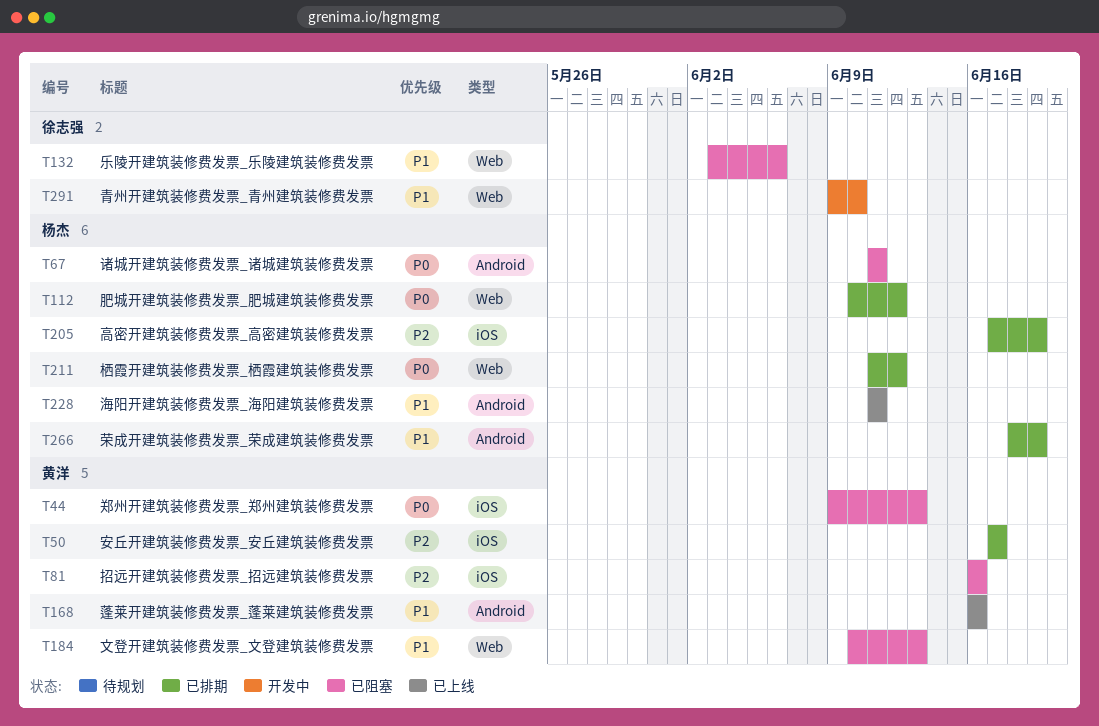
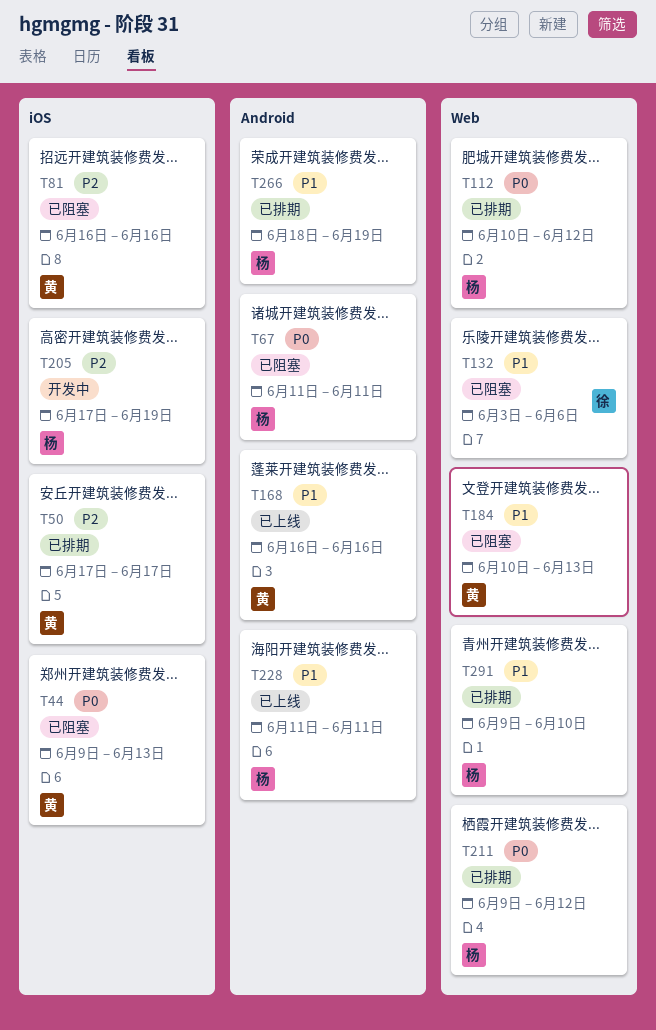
T205, status: 已排期 -> 开发中
T211, start: Jun 11 -> Jun 9
T291, status: 开发中 -> 已排期
T291, owner: 徐志强 -> 杨杰

